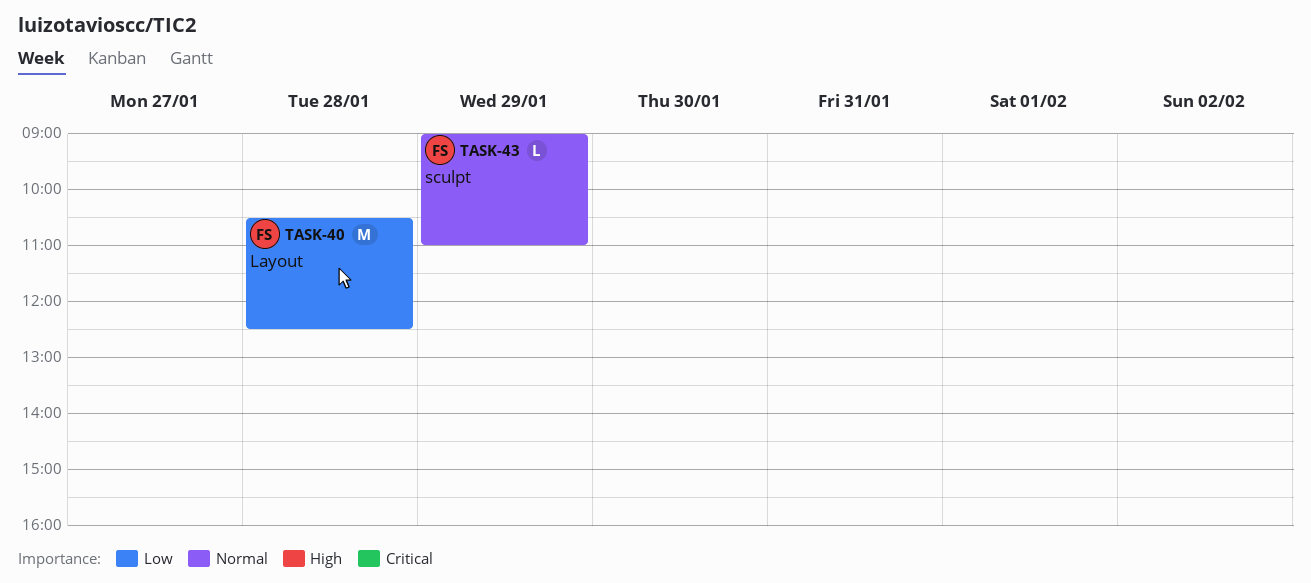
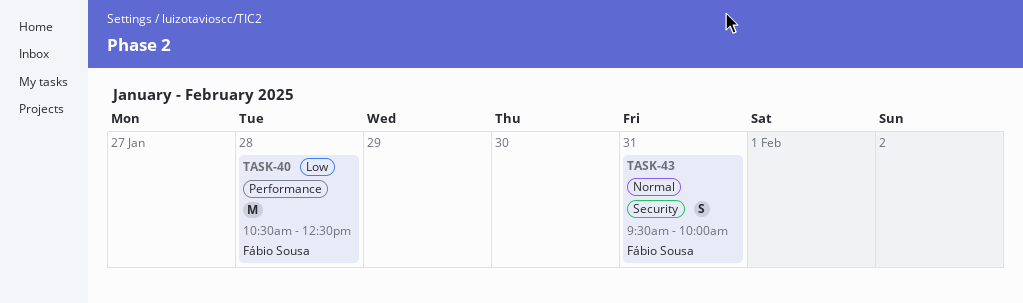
TASK-43, estimate: L -> S
TASK-43, day: Jan 29 -> Jan 31
TASK-43, begins: 09:00 -> 09:30
TASK-43, ends: 11:00 -> 10:00

